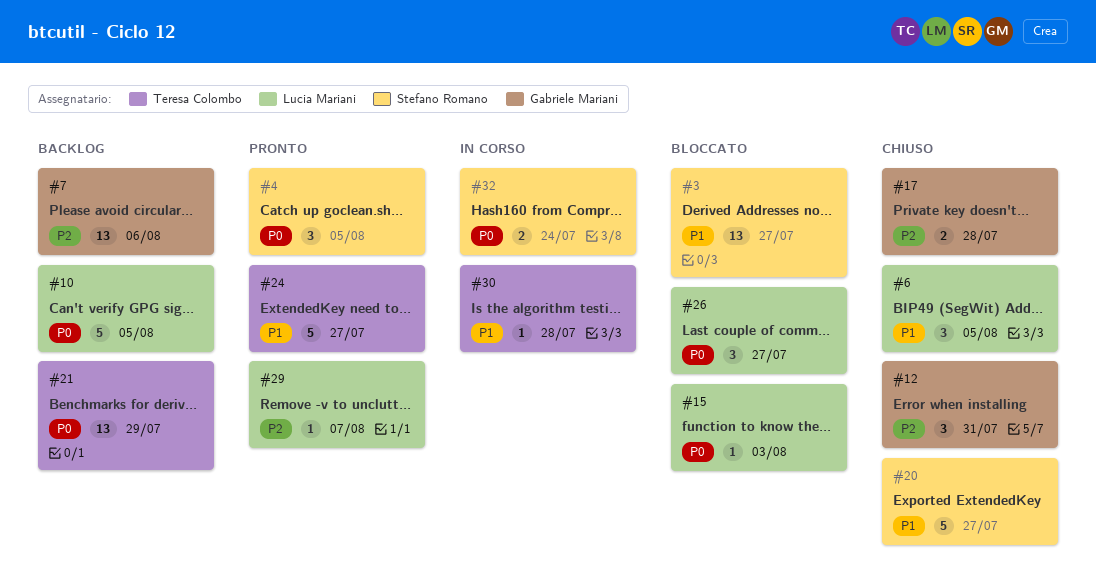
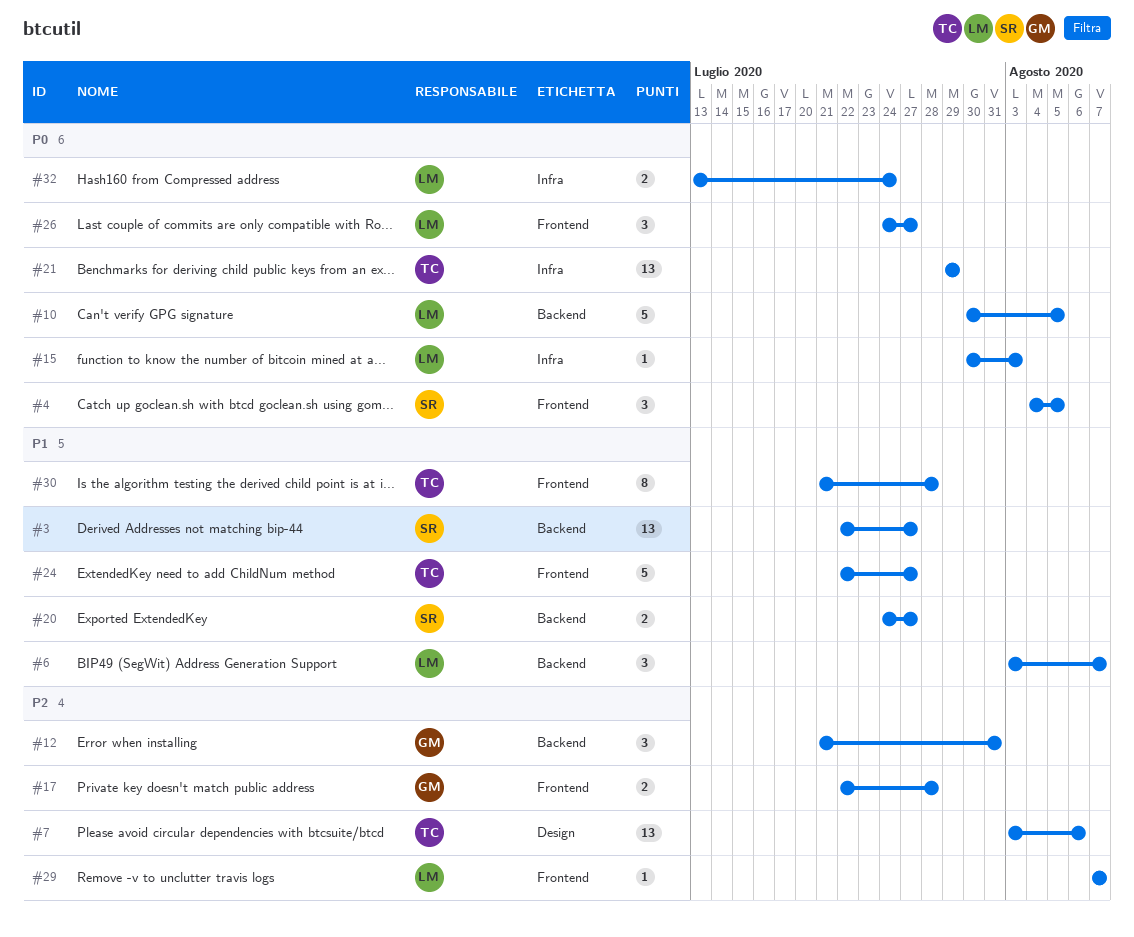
#6, due: Aug 5 -> Aug 7
#7, owner: Gabriele Mariani -> Teresa Colombo
#20, estimate: 5 -> 2
#30, estimate: 1 -> 8
#32, owner: Stefano Romano -> Lucia Mariani

